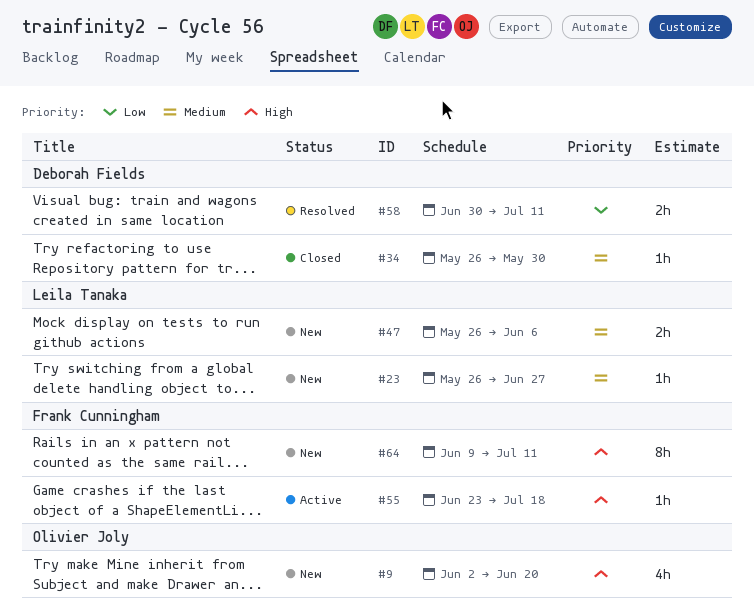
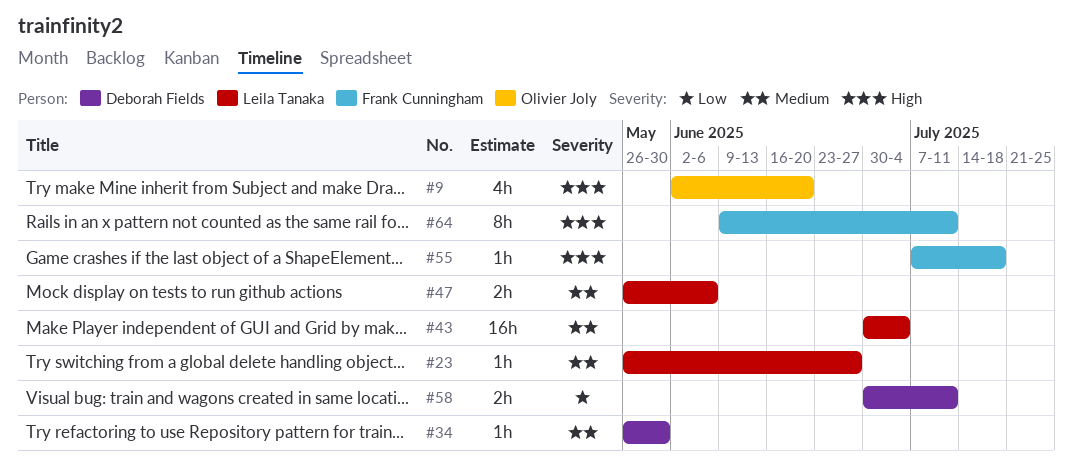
#43: none -> present
#55, start: Jun 23 -> Jul 7

